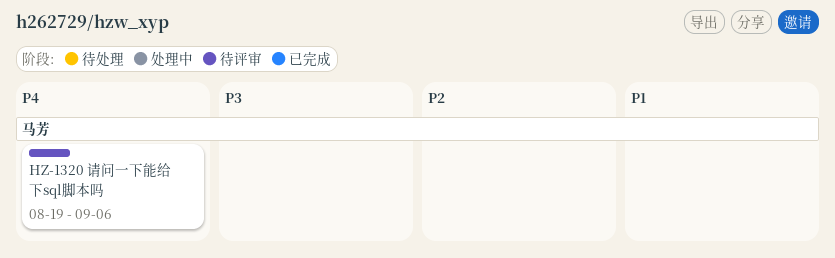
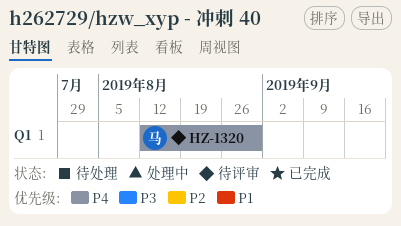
HZ-1320, start: Aug 19 -> Aug 12
HZ-1320, due: Sep 6 -> Aug 30

